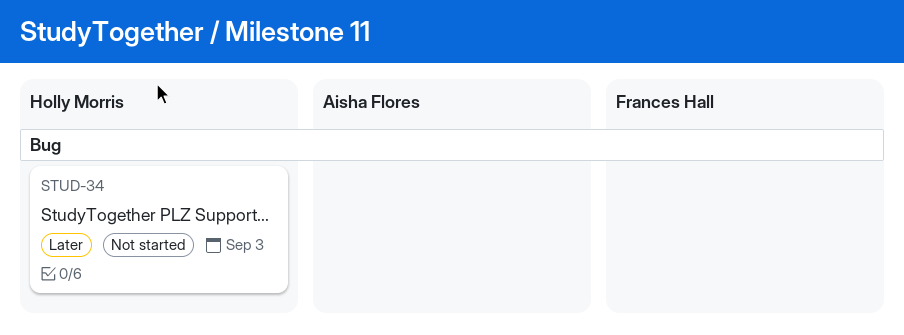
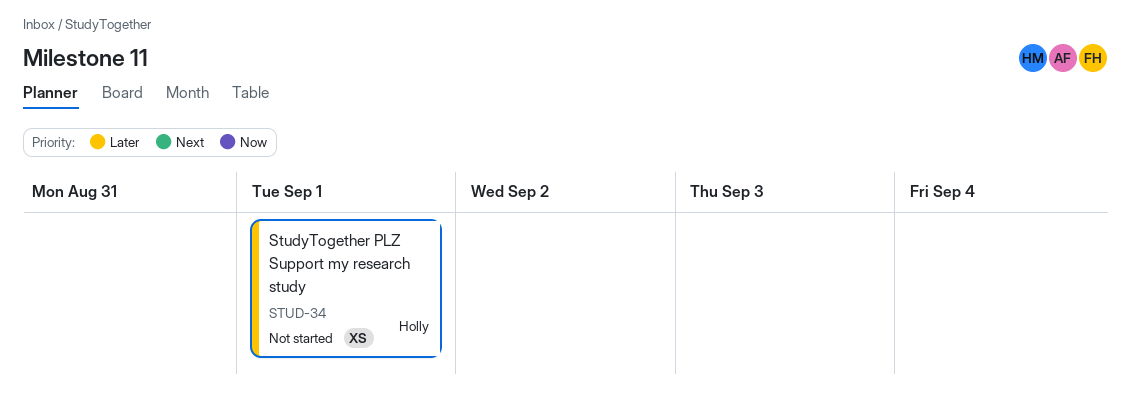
STUD-34, due: Sep 3 -> Sep 1

